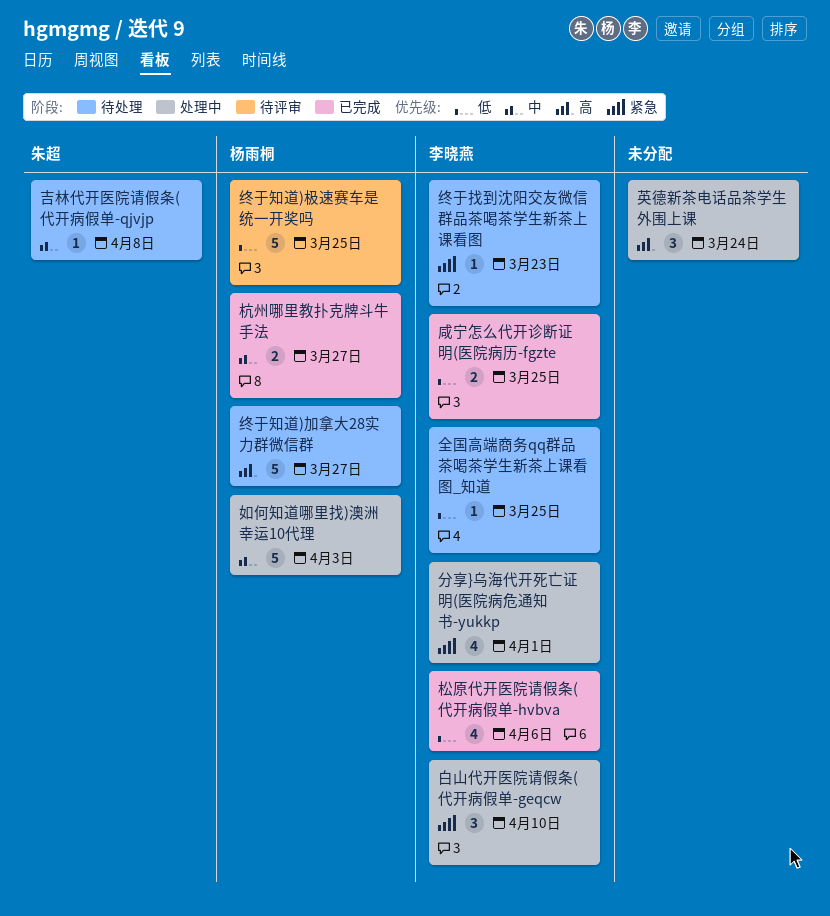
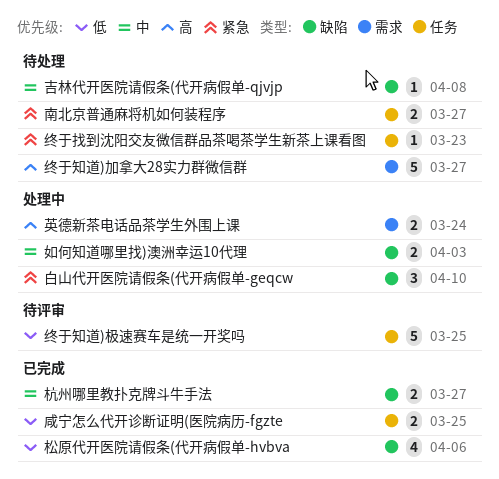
全国高端商务qq群品茶喝茶学生新茶上课看图_知道: present -> none
分享}乌海代开死亡证明(医院病危通知书-yukkp: present -> none
南北京普通麻将机如何装程序: none -> present
如何知道哪里找)澳洲幸运10代理, estimate: 5 -> 2
英德新茶电话品茶学生外围上课, estimate: 3 -> 2

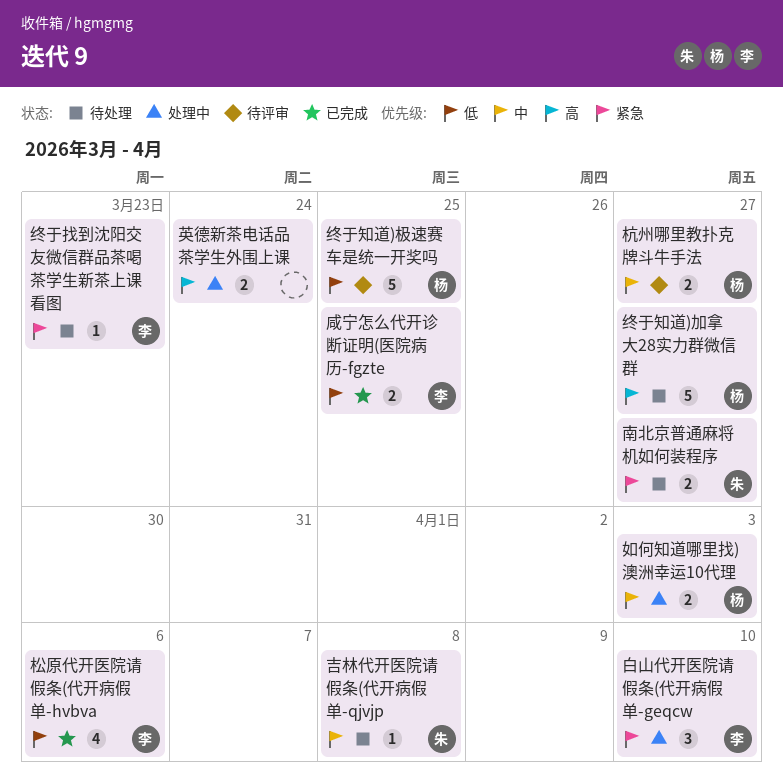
杭州哪里教扑克牌斗牛手法, status: 已完成 -> 待评审

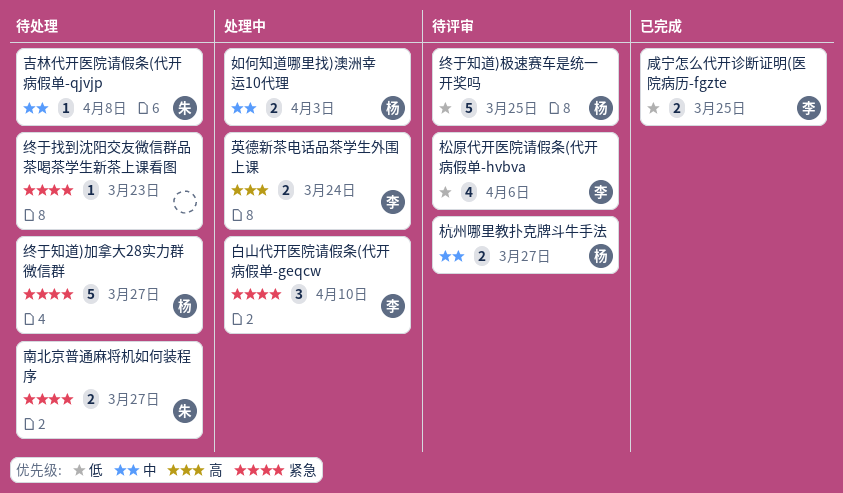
松原代开医院请假条(代开病假单-hvbva, status: 已完成 -> 待评审
终于找到沈阳交友微信群品茶喝茶学生新茶上课看图, owner: 李 -> none
终于知道)加拿大28实力群微信群, priority: 高 -> 紧急
英德新茶电话品茶学生外围上课, owner: none -> 李

